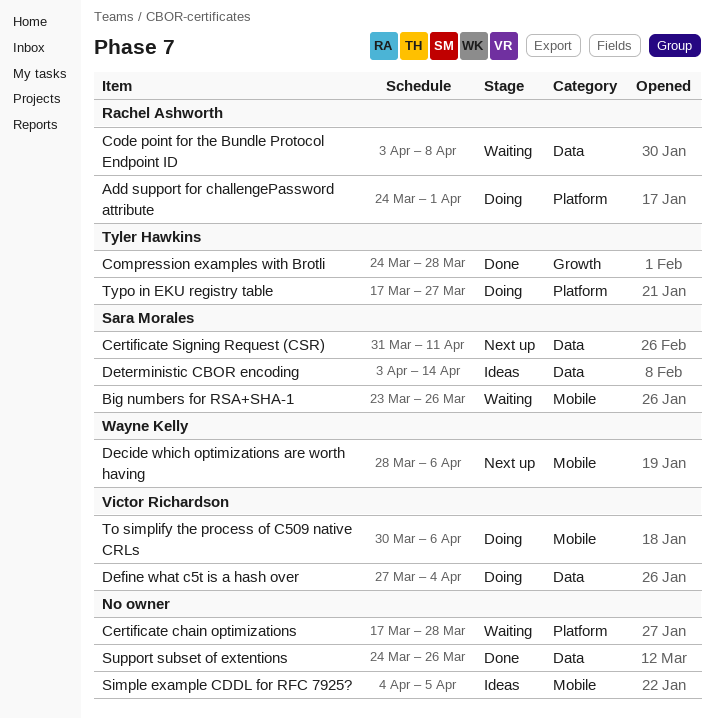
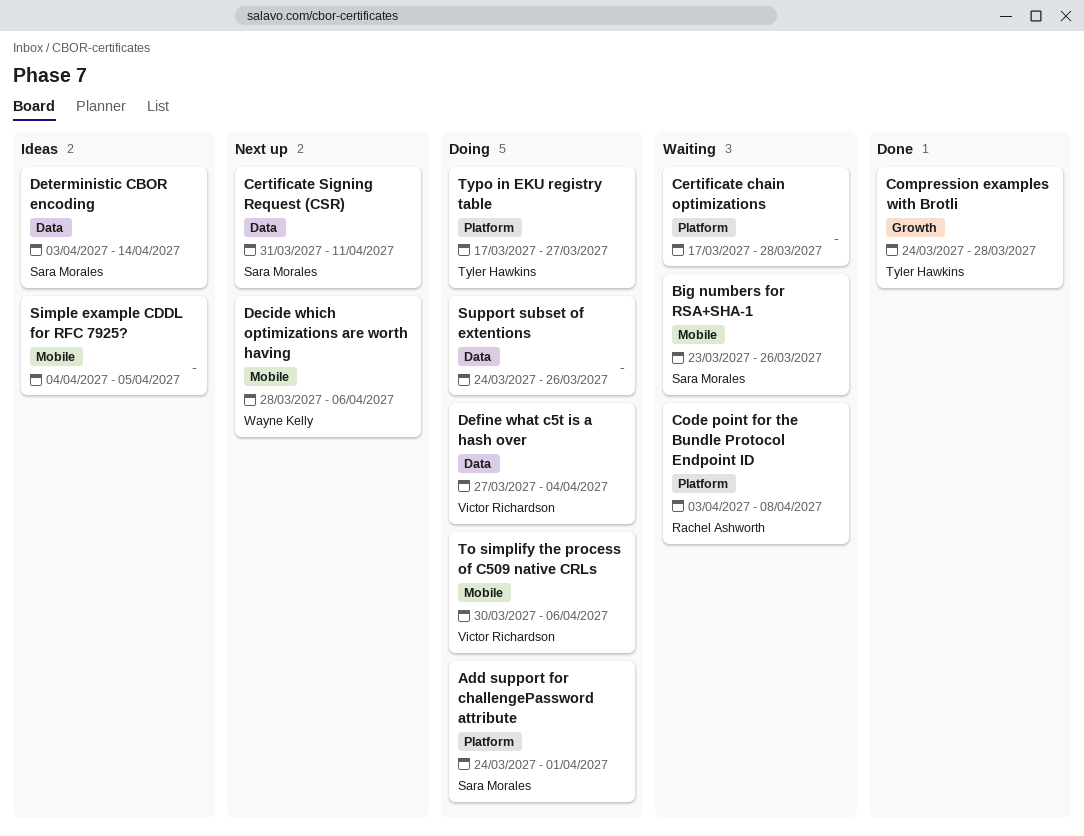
Add support for challengePassword attribute, owner: Rachel Ashworth -> Sara Morales
Code point for the Bundle Protocol Endpoint ID, label: Data -> Platform
Support subset of extentions, status: Done -> Doing

